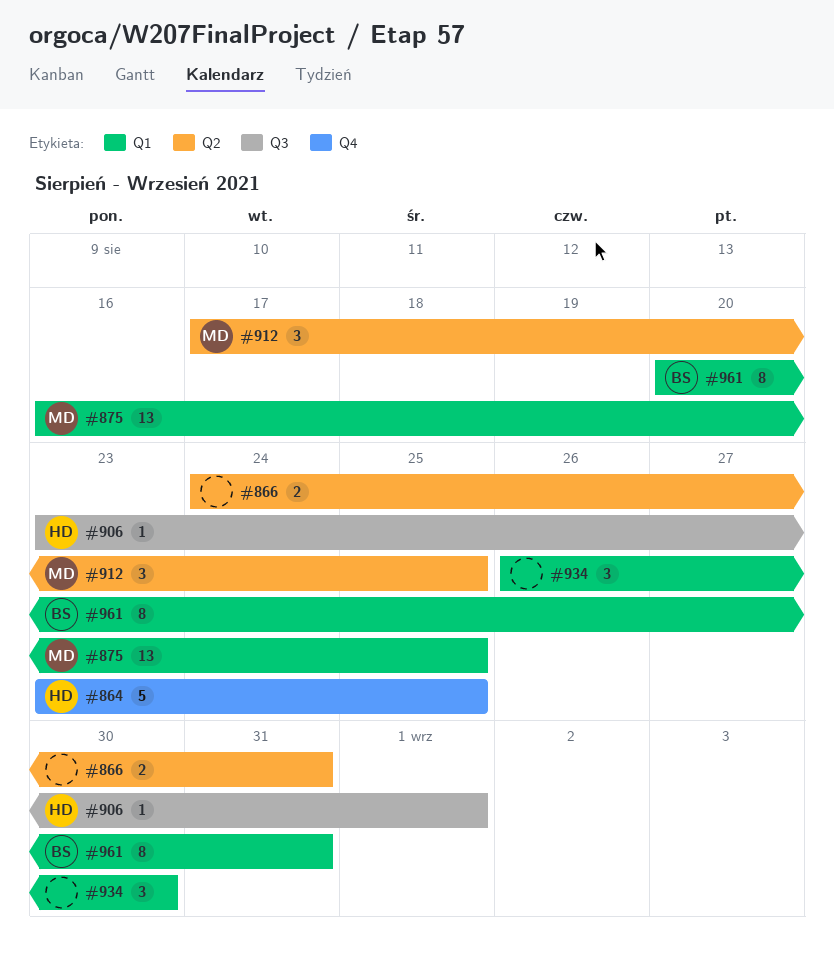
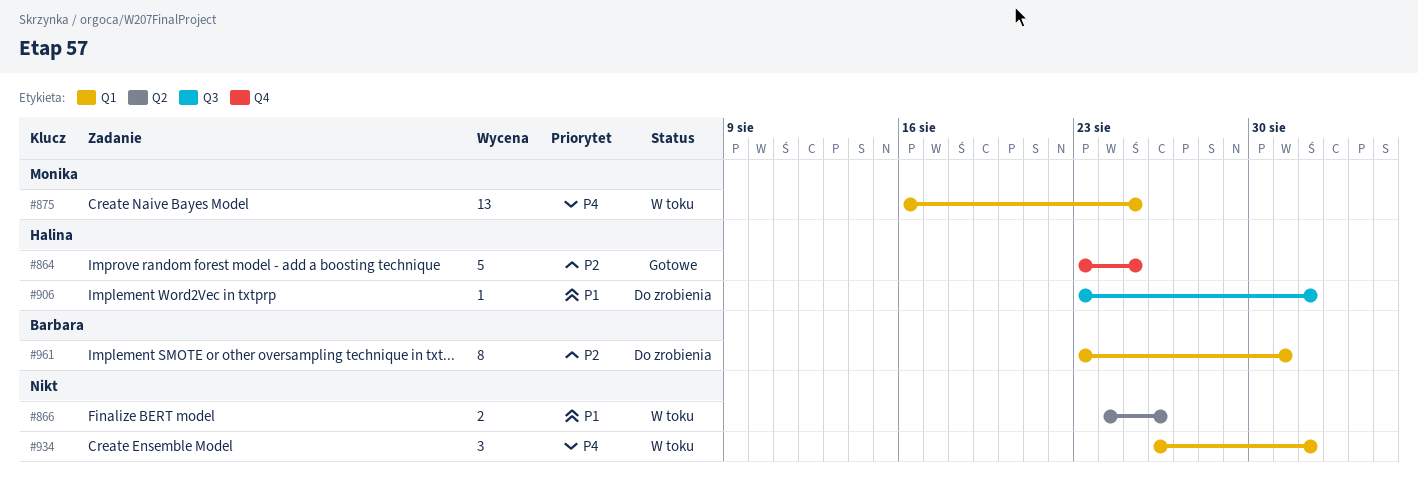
#866, due: Aug 31 -> Aug 26
#912: present -> none
#934, due: Aug 30 -> Sep 1
#961, start: Aug 20 -> Aug 23

